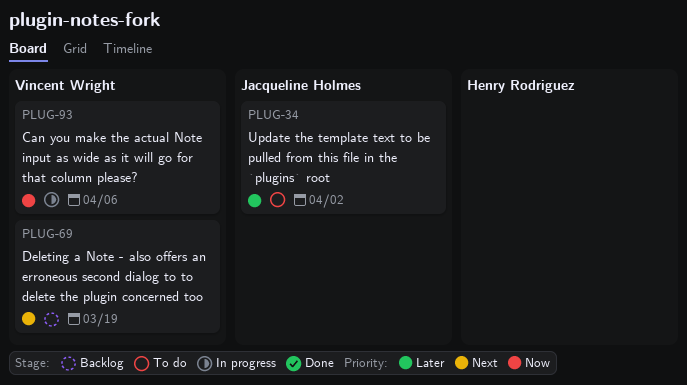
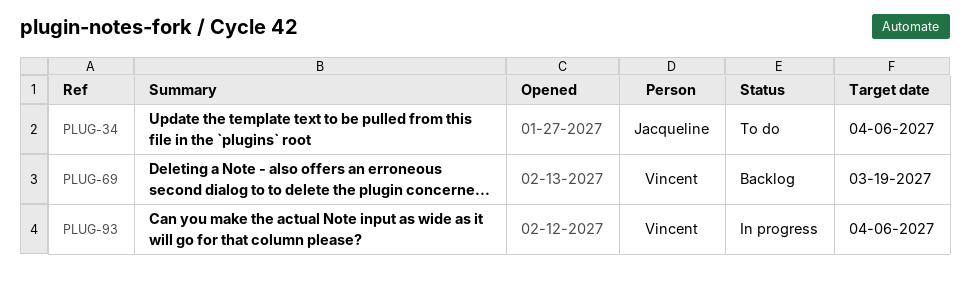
PLUG-34, due: Apr 2 -> Apr 6

